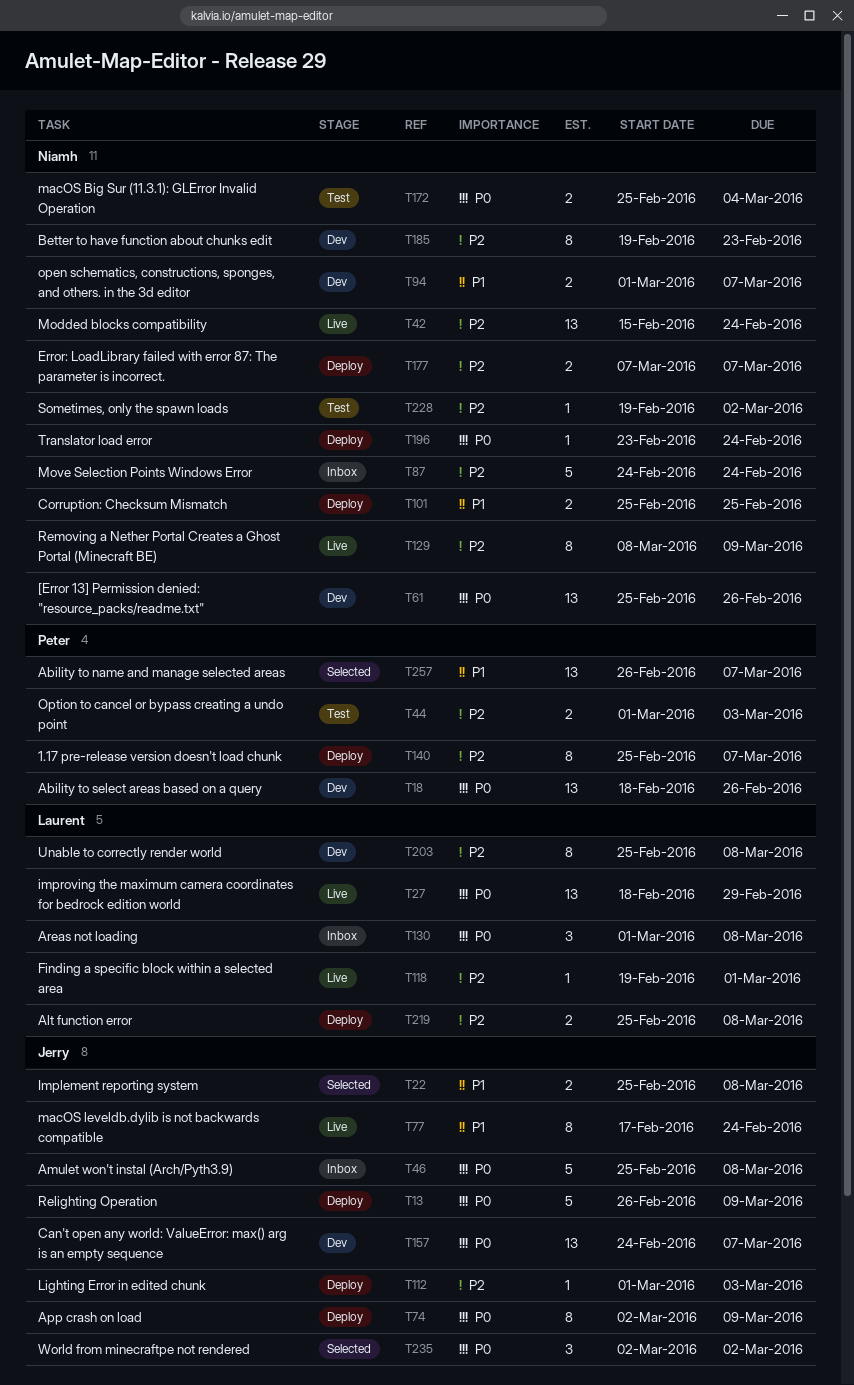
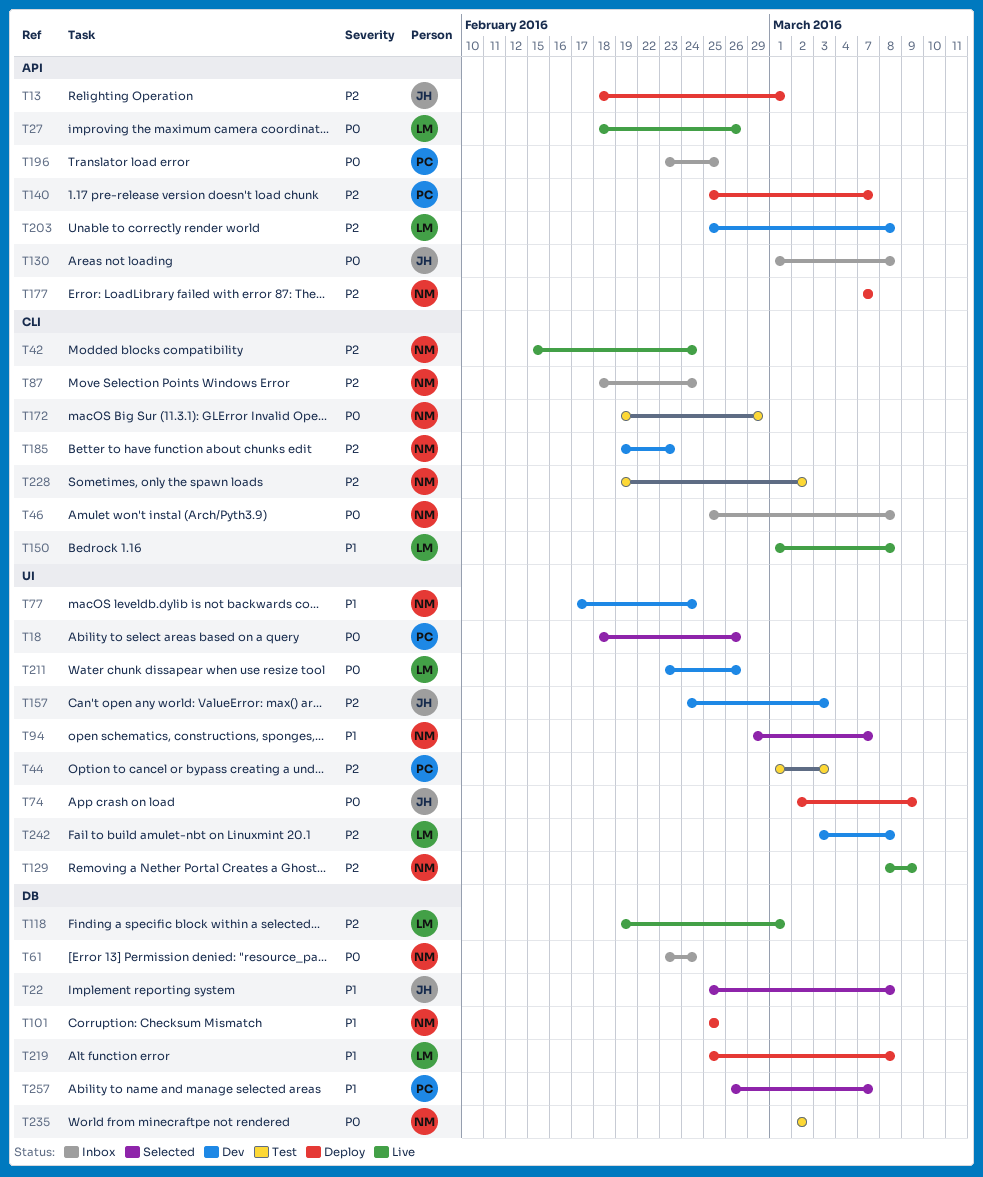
T13, priority: P0 -> P2
T13, start: Feb 26 -> Feb 18
T13, due: Mar 9 -> Mar 1
T18, status: Dev -> Selected
T27, due: Feb 29 -> Feb 26
T46, owner: Jerry -> Niamh
T61, status: Dev -> Inbox
T61, start: Feb 25 -> Feb 23
T61, due: Feb 26 -> Feb 24
T77, status: Live -> Dev
T77, owner: Jerry -> Niamh
T87, start: Feb 24 -> Feb 18
T94, status: Dev -> Selected
T94, start: Mar 1 -> Feb 29
T112: present -> none
T130, owner: Laurent -> Jerry
T150: none -> present
T157, priority: P0 -> P2
T157, due: Mar 7 -> Mar 3
T172, start: Feb 25 -> Feb 19
T172, due: Mar 4 -> Feb 29
T196, status: Deploy -> Inbox
T196, owner: Niamh -> Peter
T196, due: Feb 24 -> Feb 25
T211: none -> present
T219, priority: P2 -> P1
T235, status: Selected -> Test
T235, owner: Jerry -> Niamh
T242: none -> present

